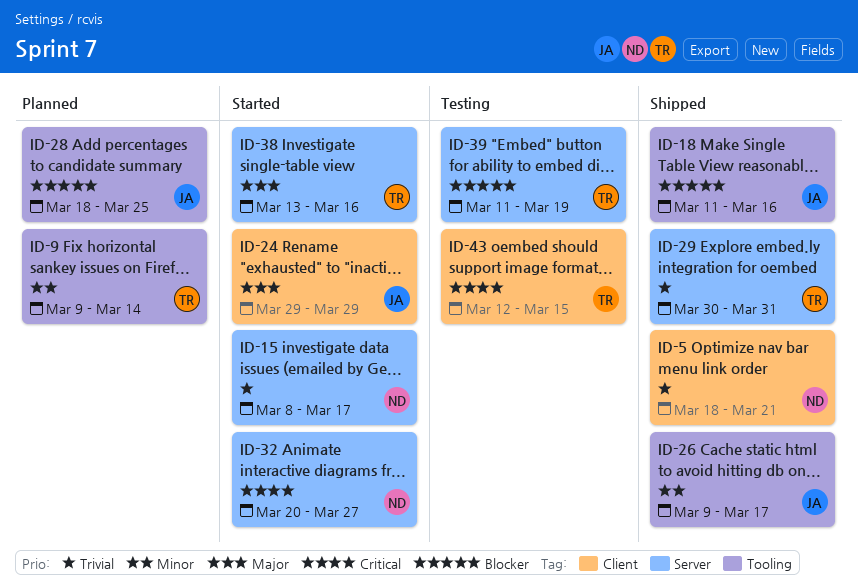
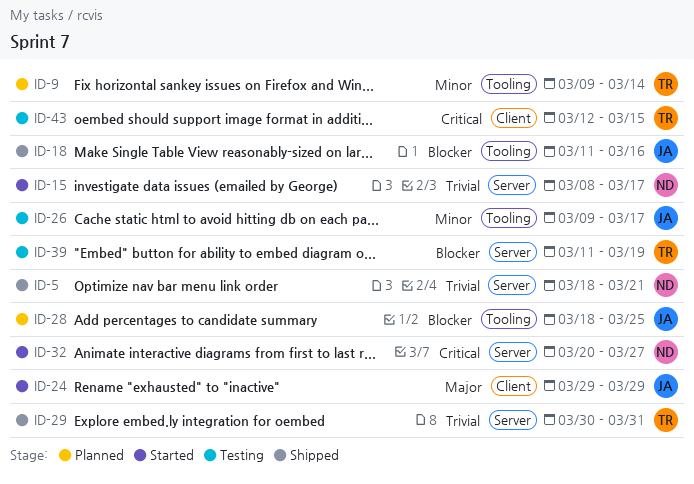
ID-5, label: Client -> Server
ID-26, status: Shipped -> Testing
ID-38: present -> none

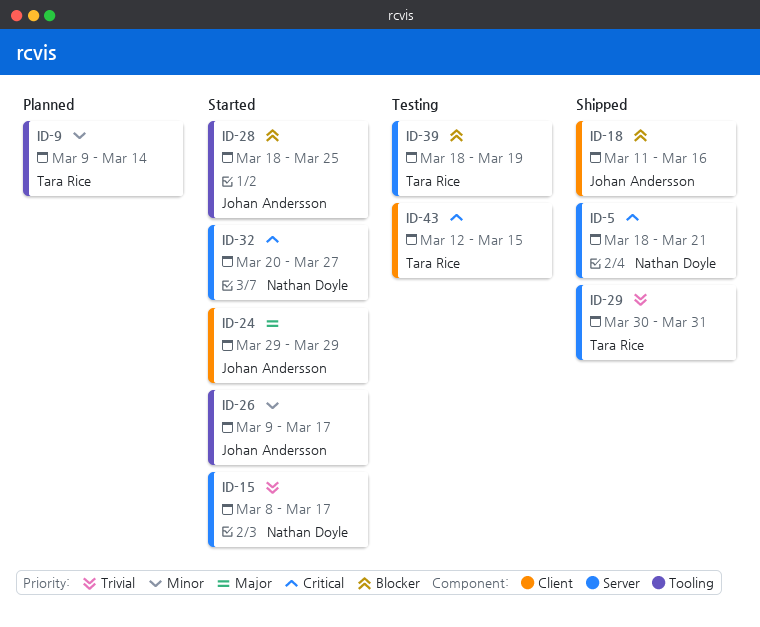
ID-5, priority: Trivial -> Critical
ID-18, label: Tooling -> Client
ID-26, status: Testing -> Started
ID-28, status: Planned -> Started
ID-39, start: Mar 11 -> Mar 18

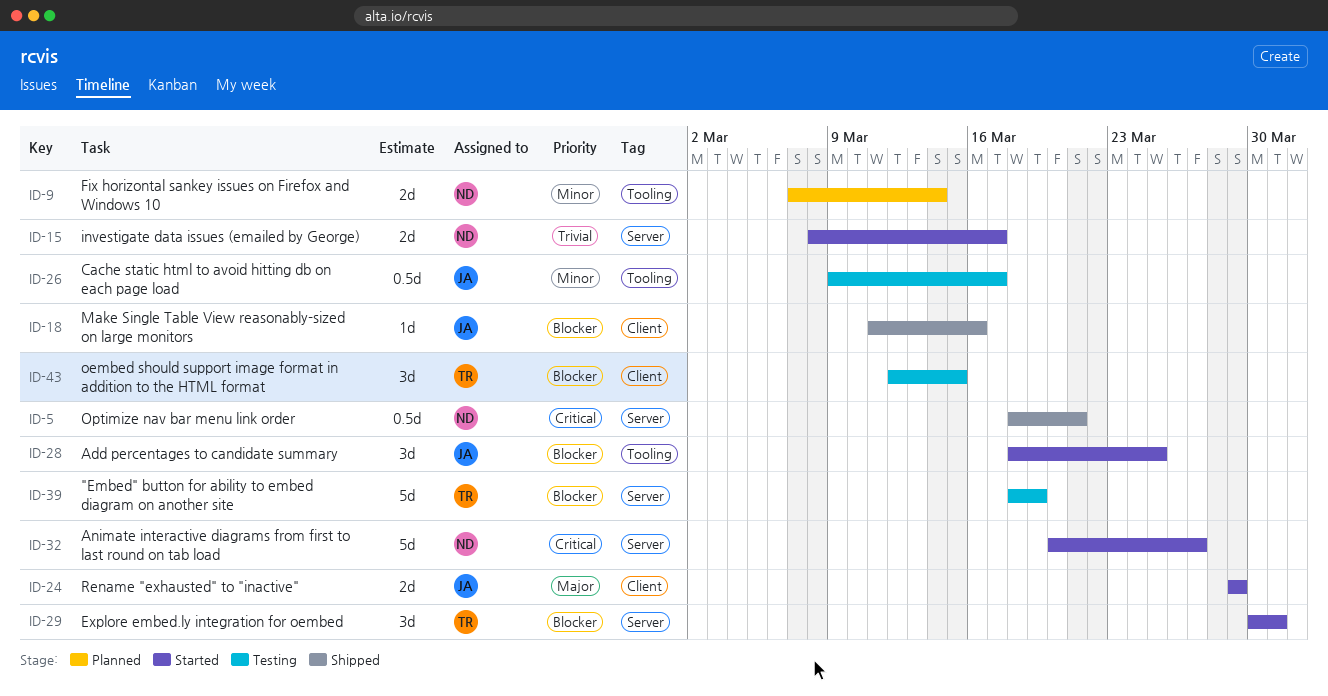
ID-9, owner: Tara Rice -> Nathan Doyle
ID-9, start: Mar 9 -> Mar 7
ID-26, status: Started -> Testing
ID-29, status: Shipped -> Started
ID-29, priority: Trivial -> Blocker
ID-43, priority: Critical -> Blocker

